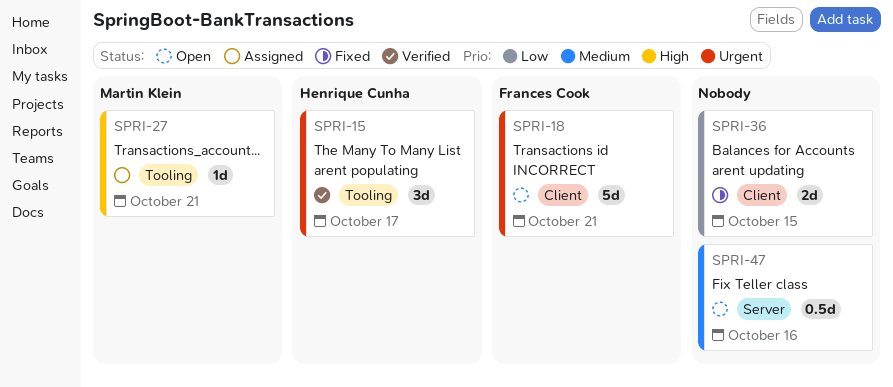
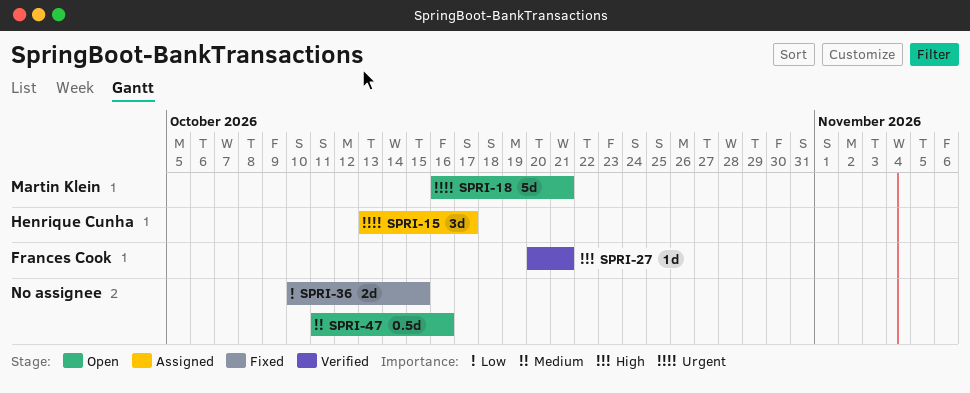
SPRI-15, status: Verified -> Assigned
SPRI-18, owner: Frances Cook -> Martin Klein
SPRI-27, status: Assigned -> Verified
SPRI-27, owner: Martin Klein -> Frances Cook

